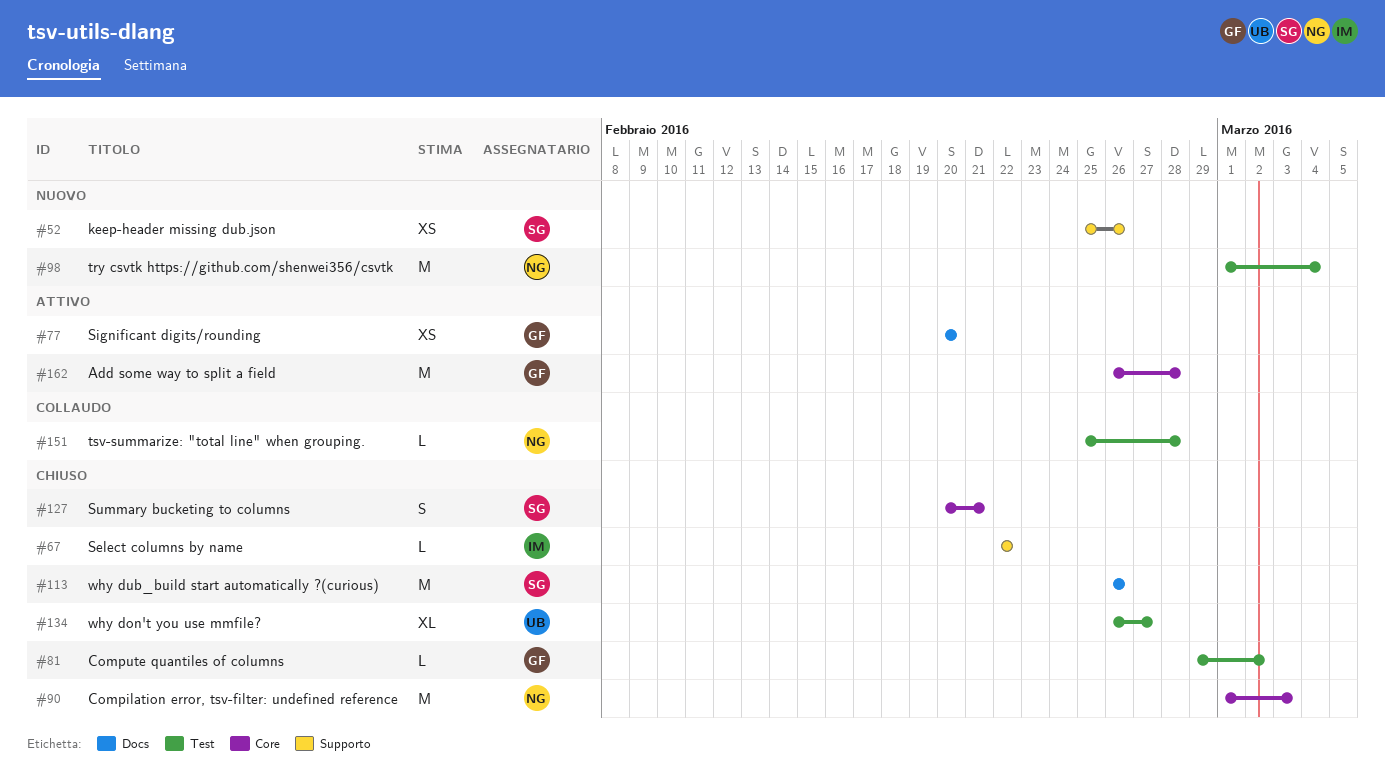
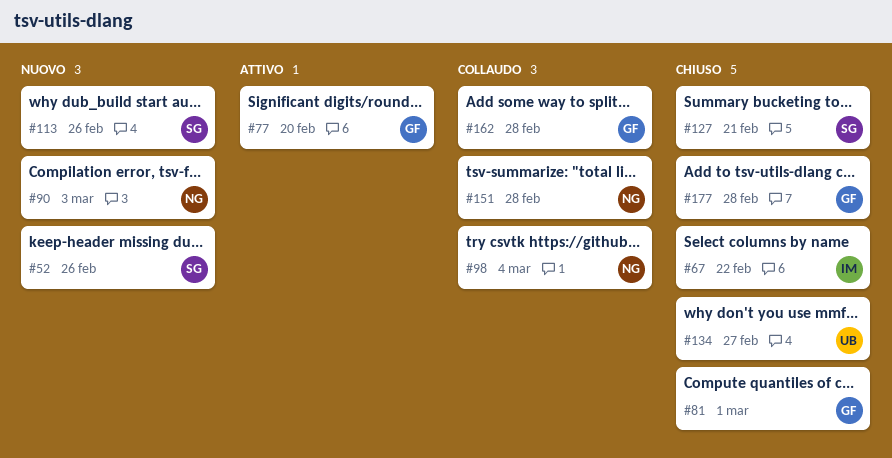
#81, due: Mar 2 -> Mar 1
#90, status: Chiuso -> Nuovo
#98, status: Nuovo -> Collaudo
#113, status: Chiuso -> Nuovo
#162, status: Attivo -> Collaudo
#177: none -> present

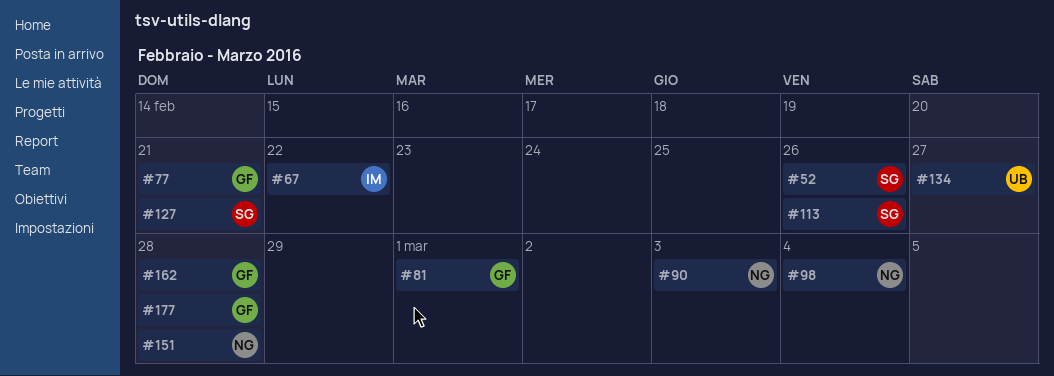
#77, due: Feb 20 -> Feb 21

